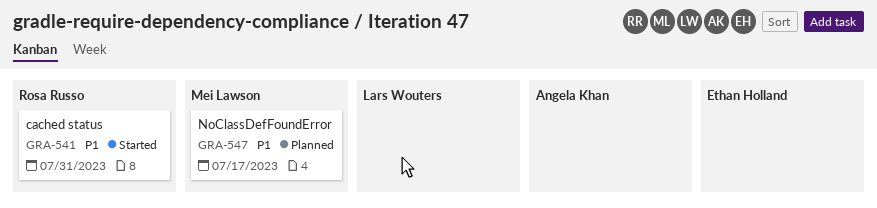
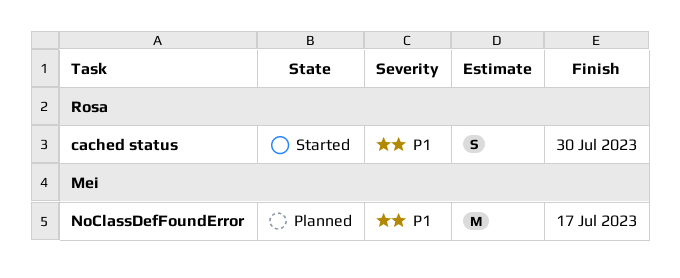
cached status, due: Jul 31 -> Jul 30

